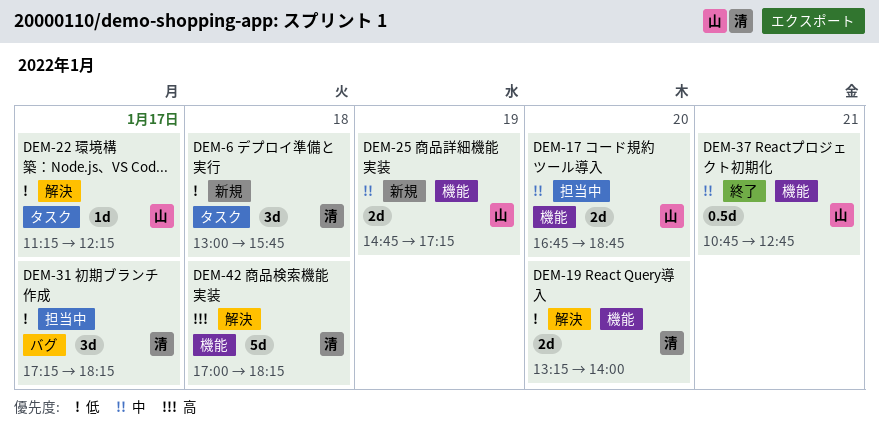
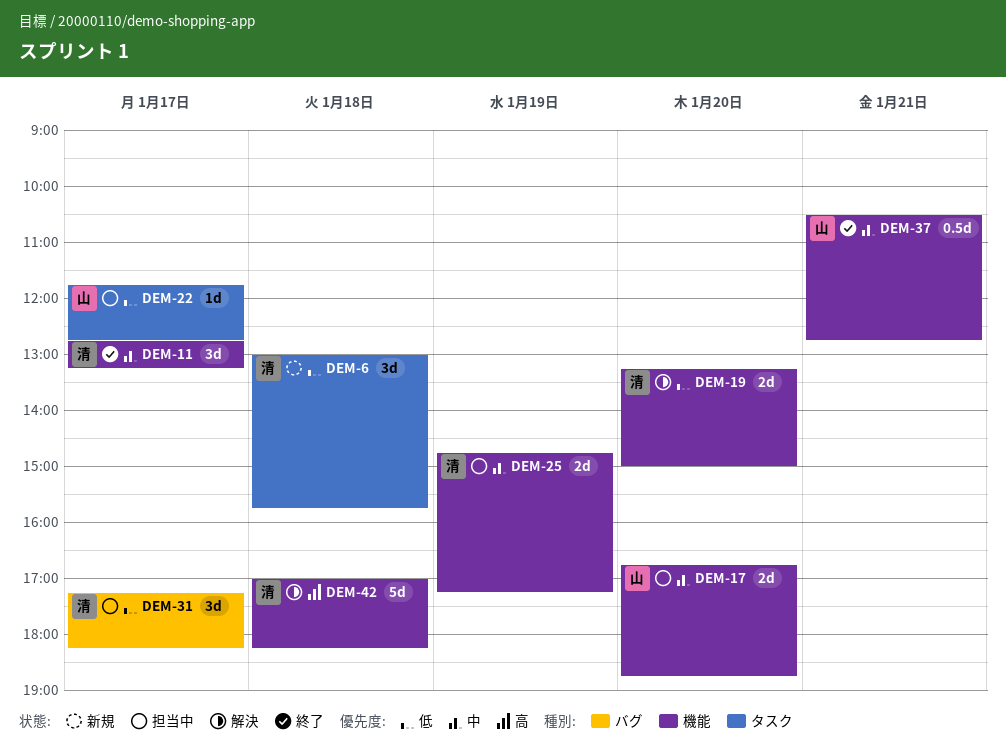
DEM-11: none -> present
DEM-19, ends: 14:00 -> 15:00
DEM-22, status: 解決 -> 担当中
DEM-22, begins: 11:15 -> 11:45
DEM-22, ends: 12:15 -> 12:45
DEM-25, status: 新規 -> 担当中
DEM-25, owner: 山 -> 清
DEM-37, begins: 10:45 -> 10:30

